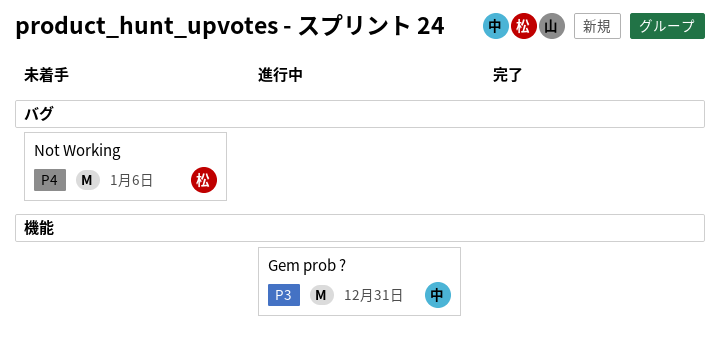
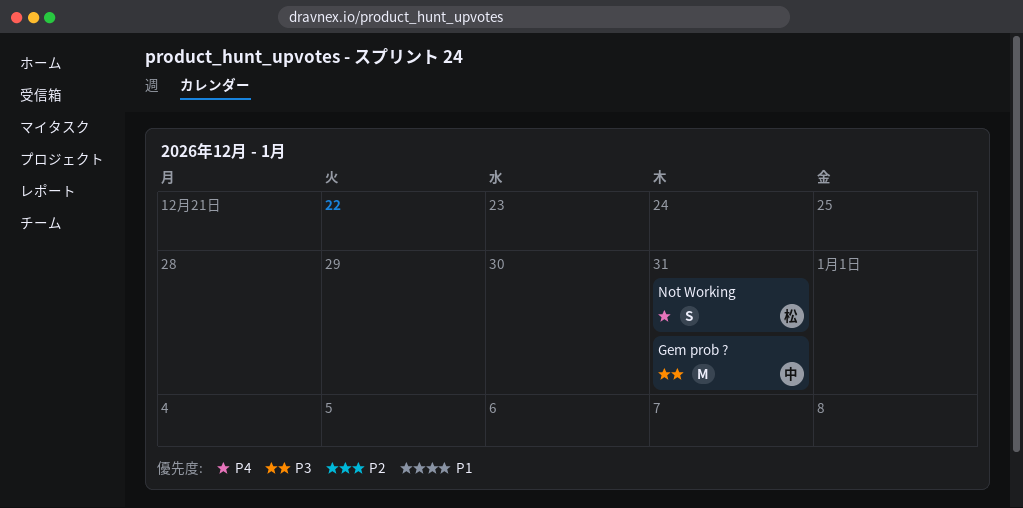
Not Working, estimate: M -> S
Not Working, due: Jan 6 -> Dec 31

